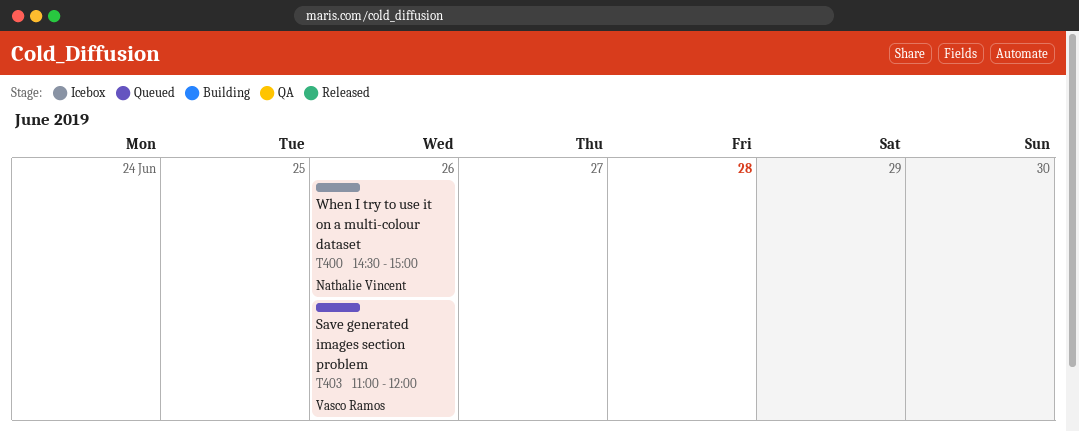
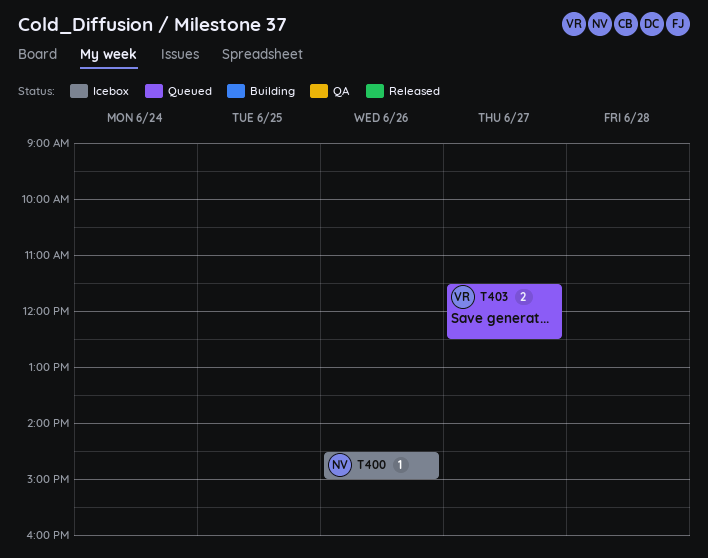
T403, day: Jun 26 -> Jun 27
T403, begins: 11:00 -> 11:30
T403, ends: 12:00 -> 12:30

